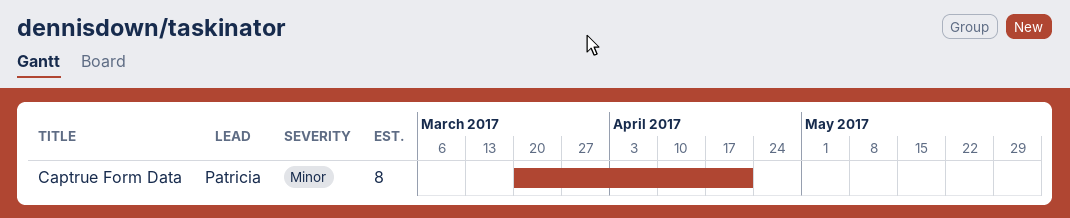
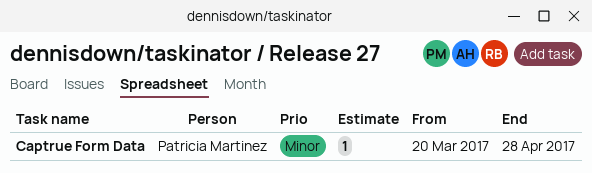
Captrue Form Data, estimate: 8 -> 1
Captrue Form Data, due: Apr 21 -> Apr 28

